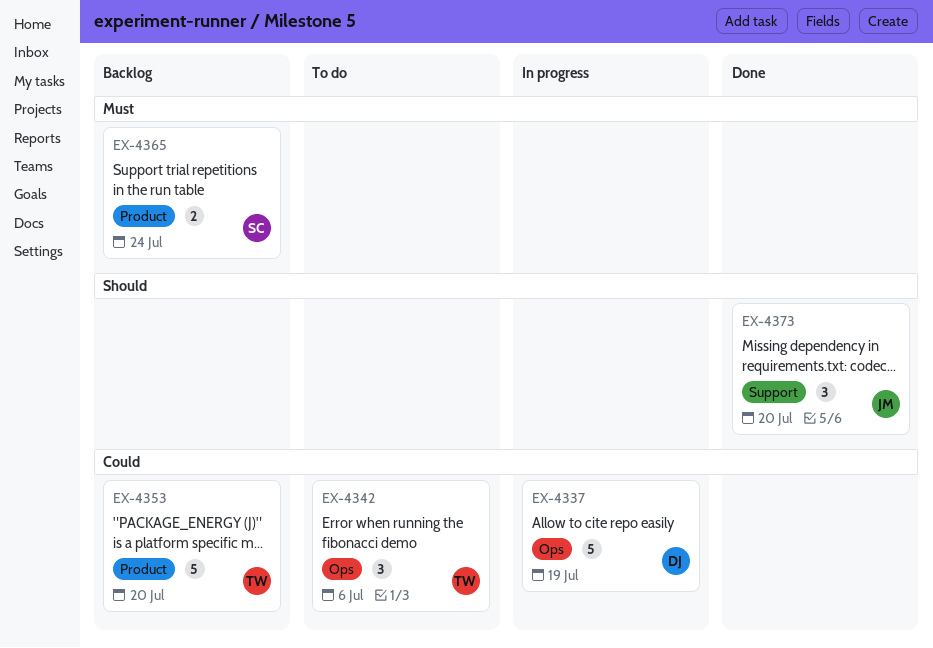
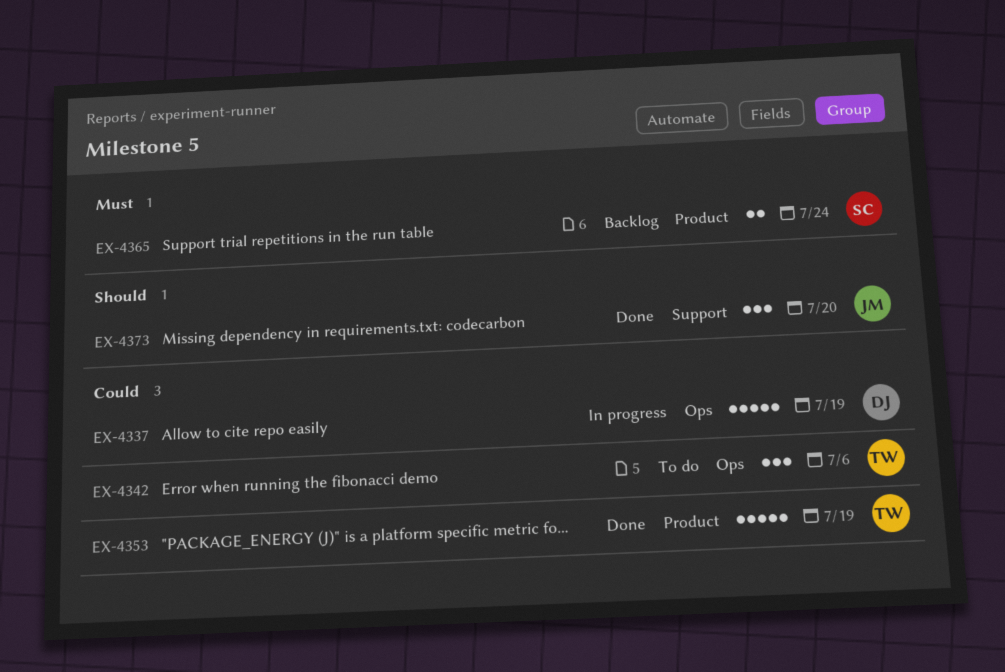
EX-4353, status: Backlog -> Done
EX-4353, due: Jul 20 -> Jul 19

